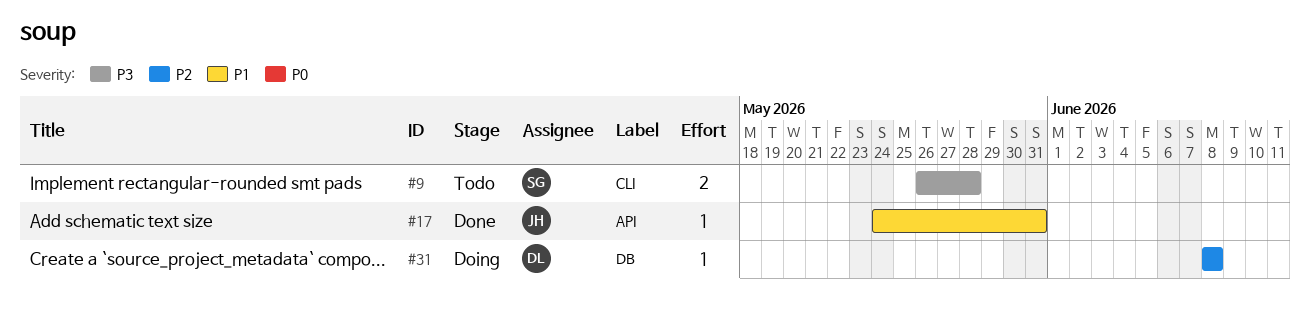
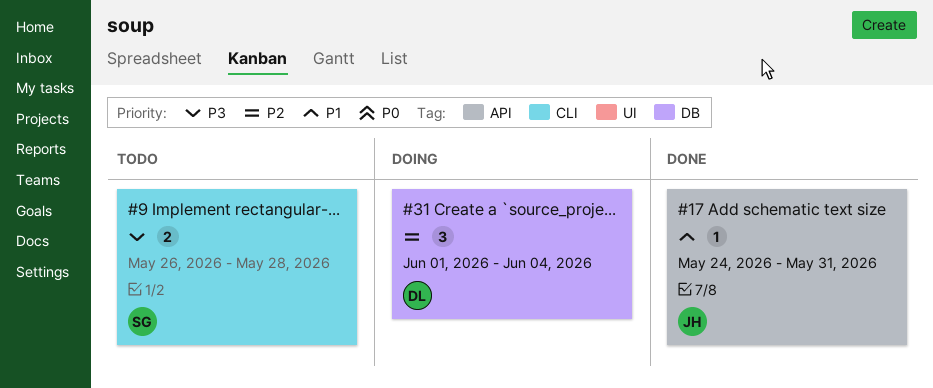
#31, estimate: 1 -> 3
#31, start: Jun 8 -> Jun 1
#31, due: Jun 8 -> Jun 4

